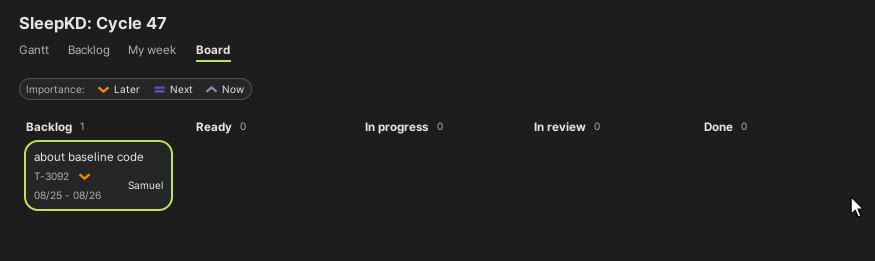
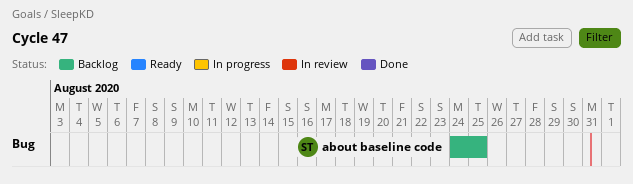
about baseline code, start: Aug 25 -> Aug 24
about baseline code, due: Aug 26 -> Aug 25

